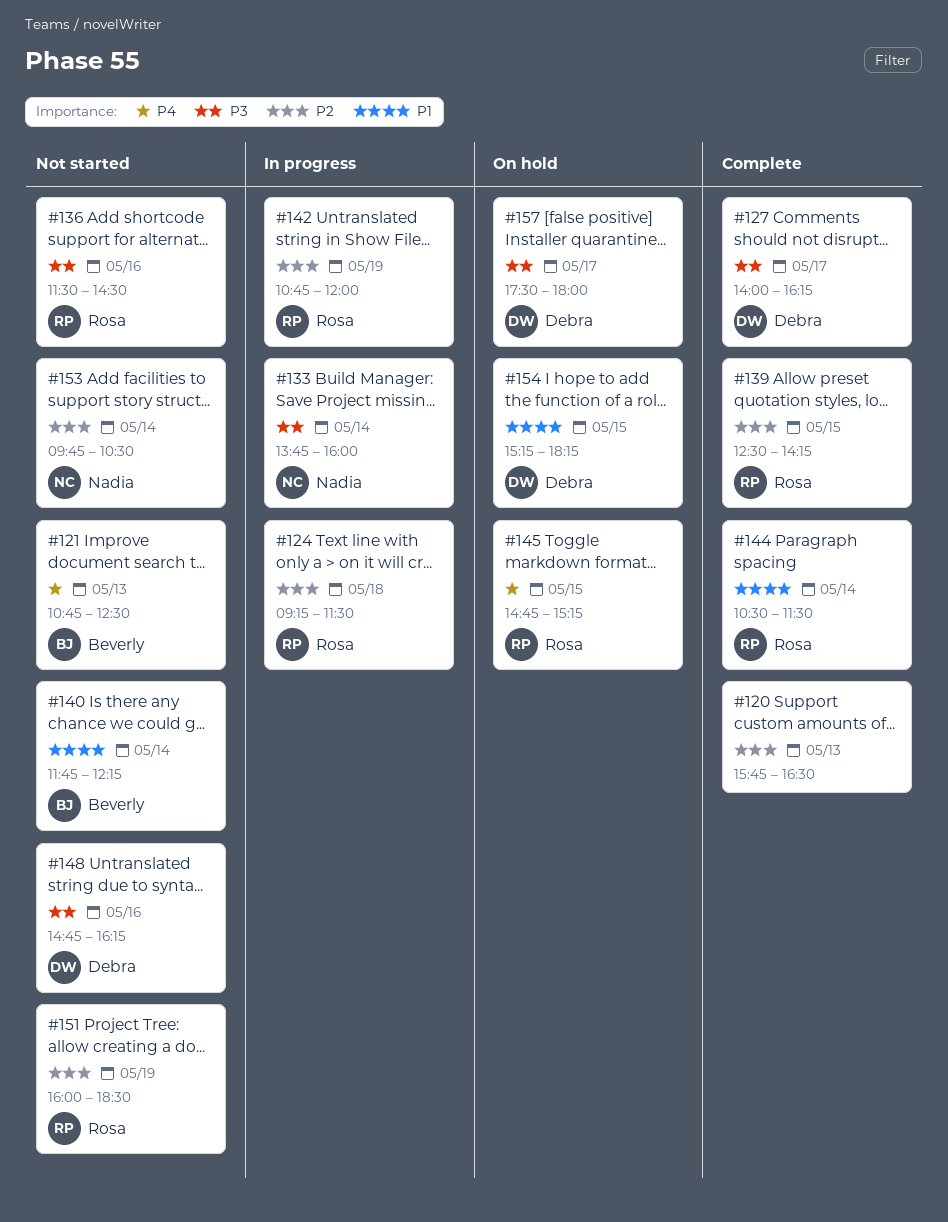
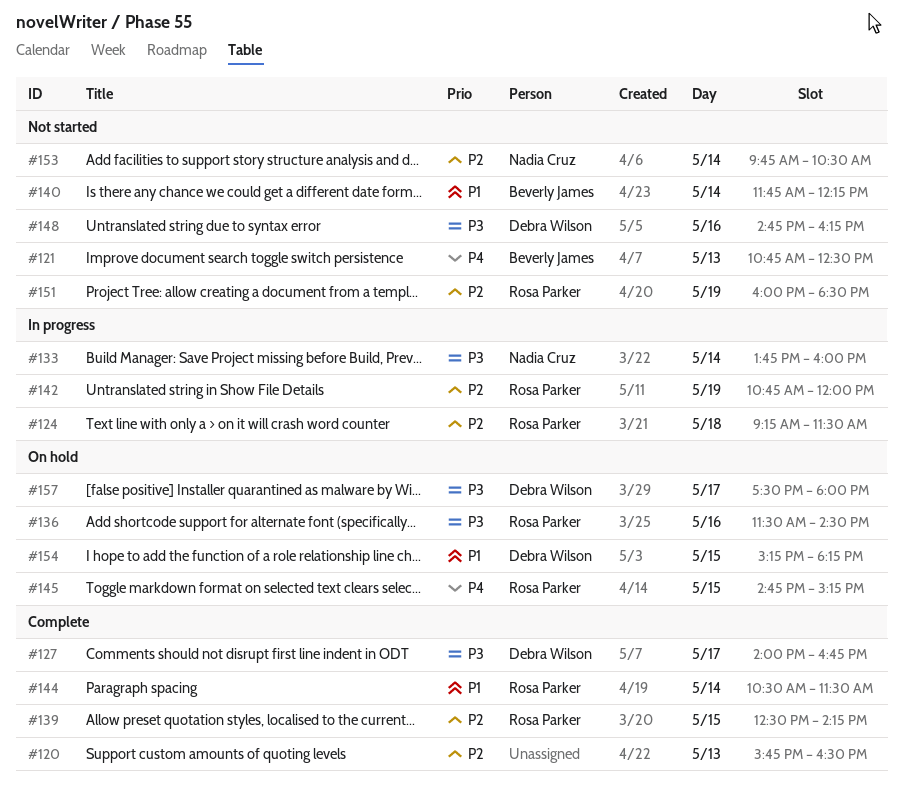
#127, ends: 16:15 -> 16:45
#136, status: Not started -> On hold

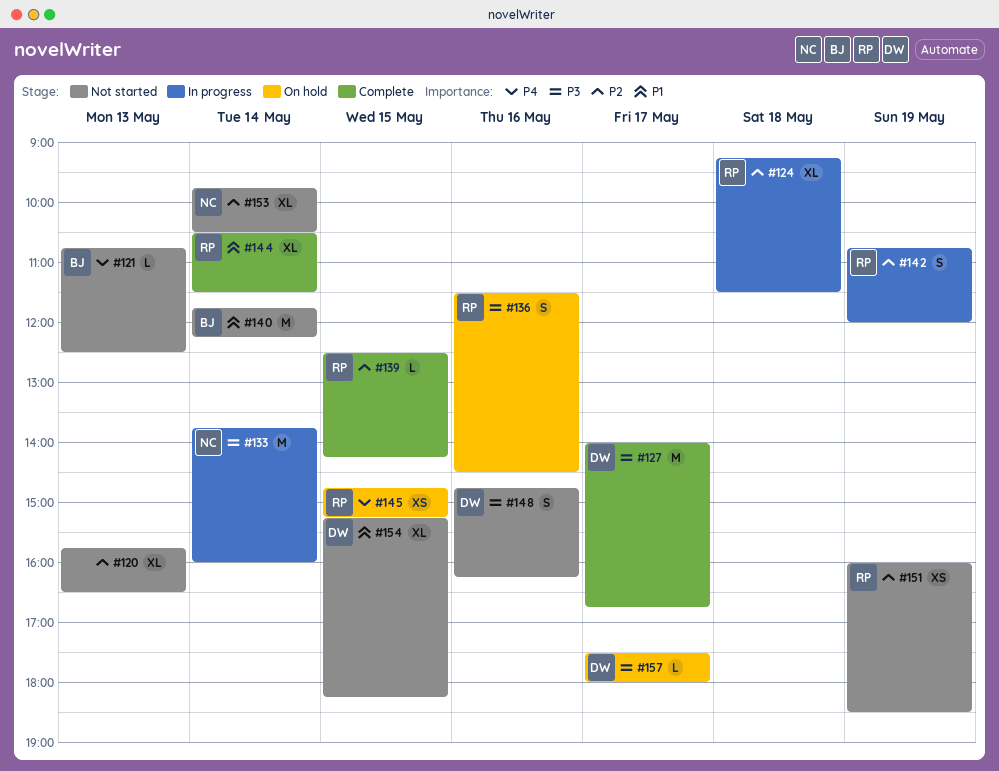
#120, status: Complete -> Not started
#154, status: On hold -> Not started

